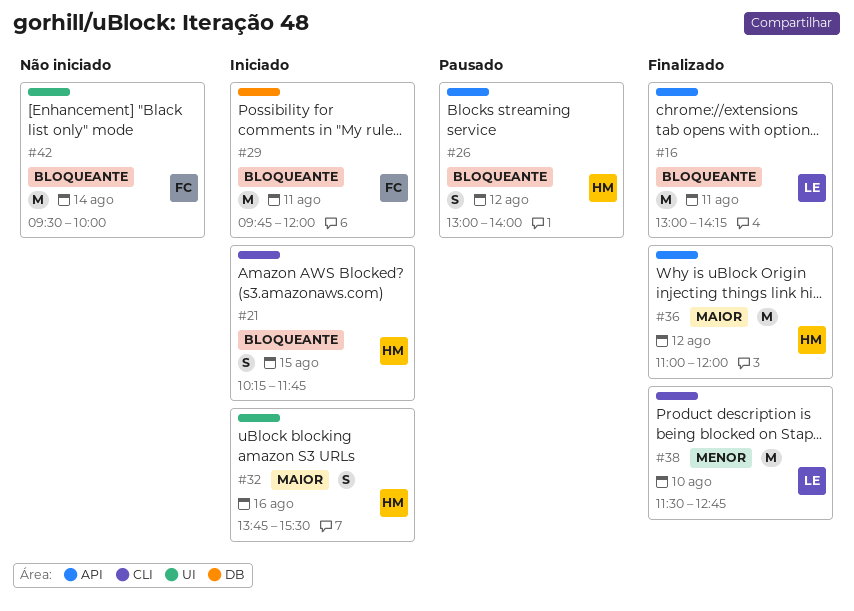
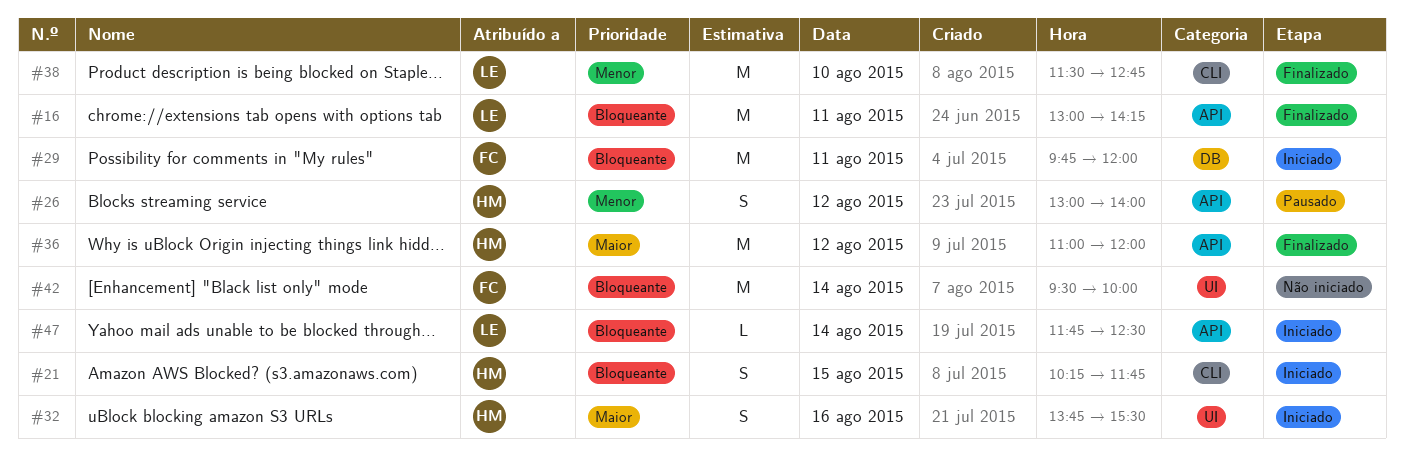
#26, priority: Bloqueante -> Menor
#47: none -> present

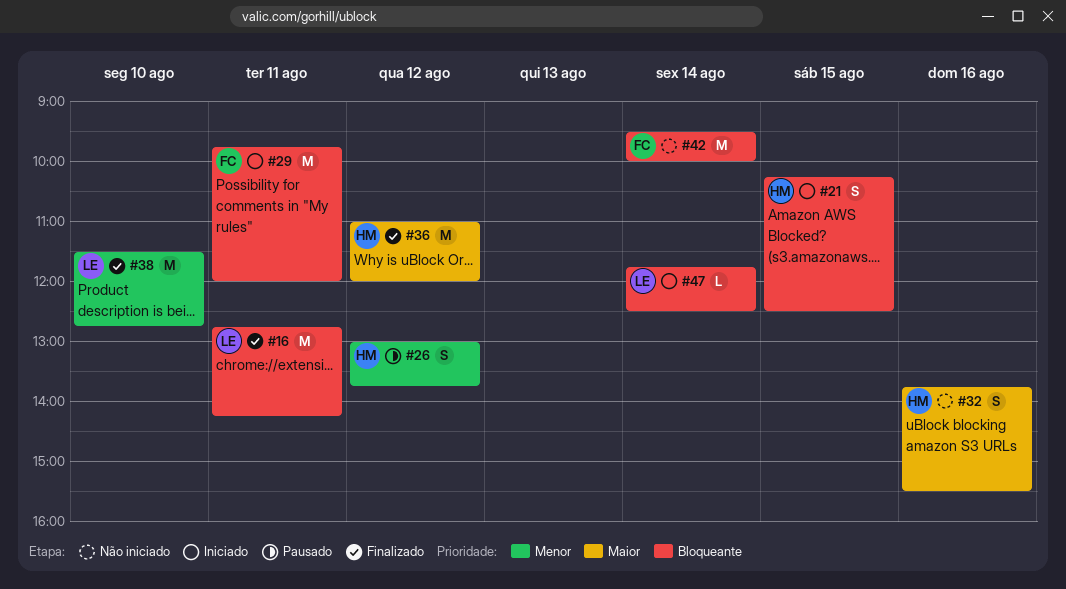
#16, begins: 13:00 -> 12:45
#21, ends: 11:45 -> 12:30
#26, ends: 14:00 -> 13:45
#32, status: Iniciado -> Não iniciado

